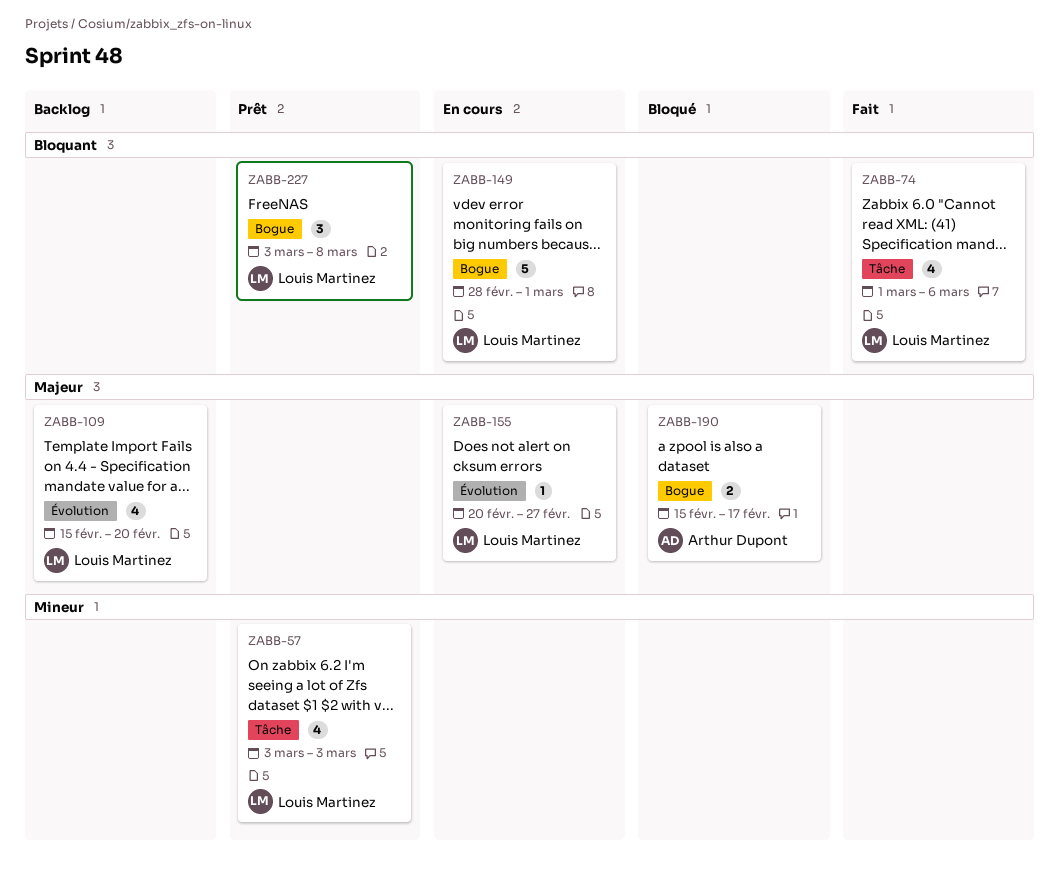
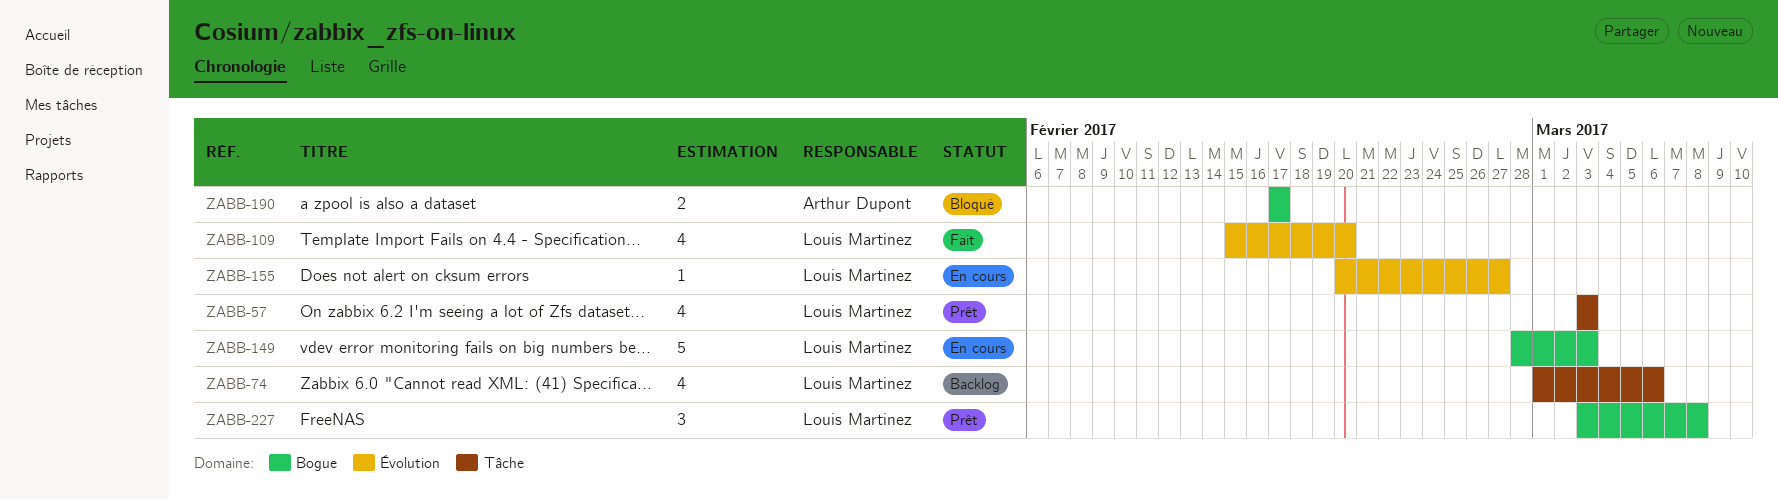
ZABB-74, status: Fait -> Backlog
ZABB-109, status: Backlog -> Fait
ZABB-149, due: Mar 1 -> Mar 3
ZABB-190, start: Feb 15 -> Feb 17

